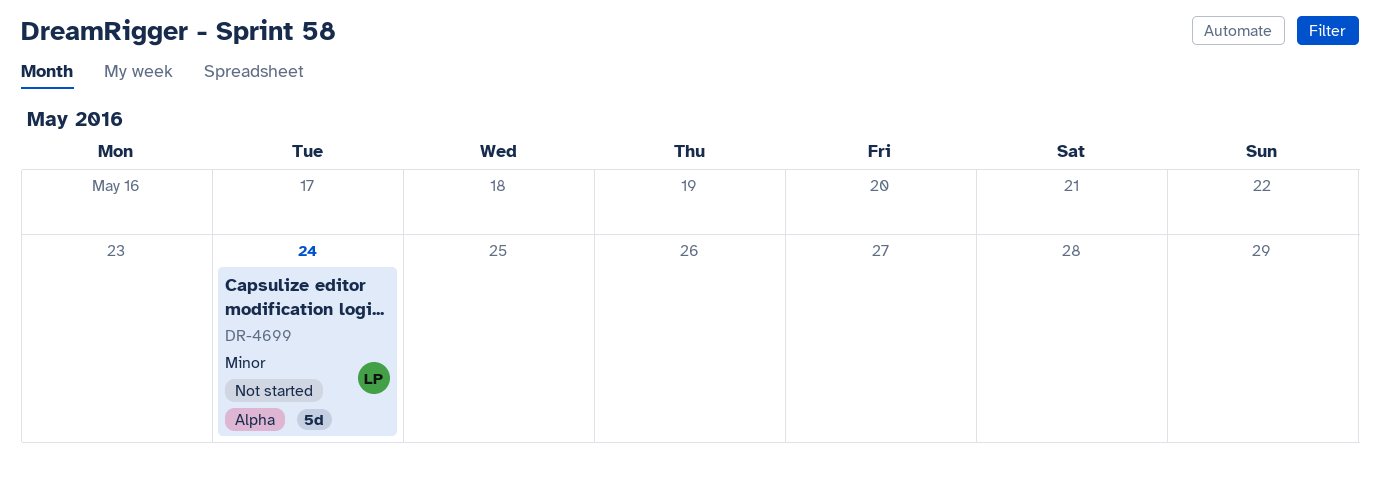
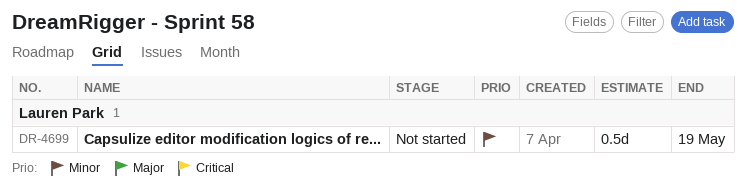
DR-4699, estimate: 5d -> 0.5d
DR-4699, due: May 24 -> May 19

